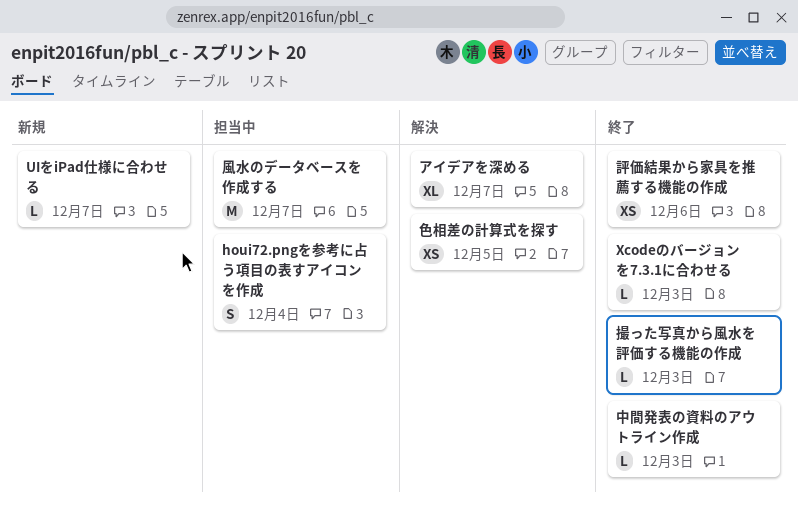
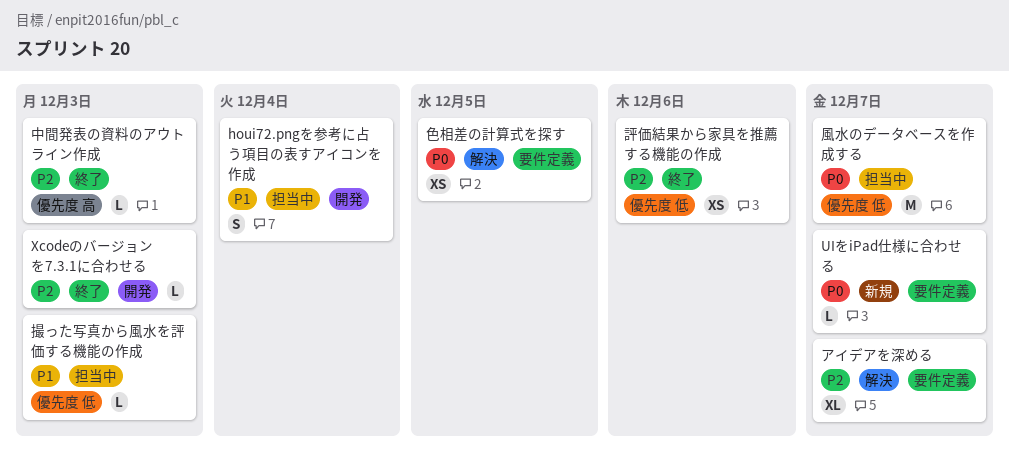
撮った写真から風水を評価する機能の作成, status: 終了 -> 担当中

